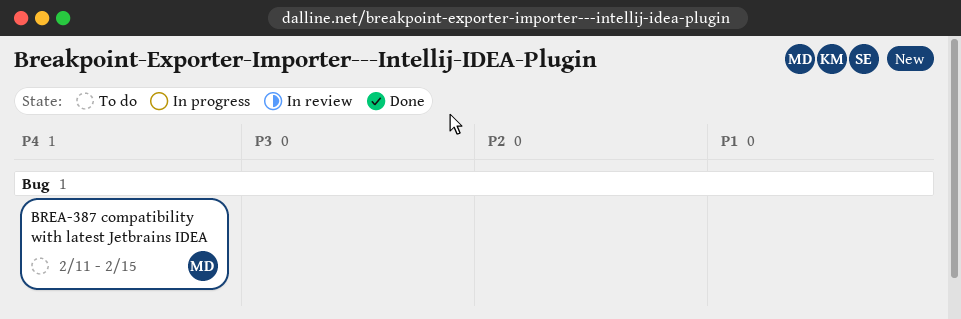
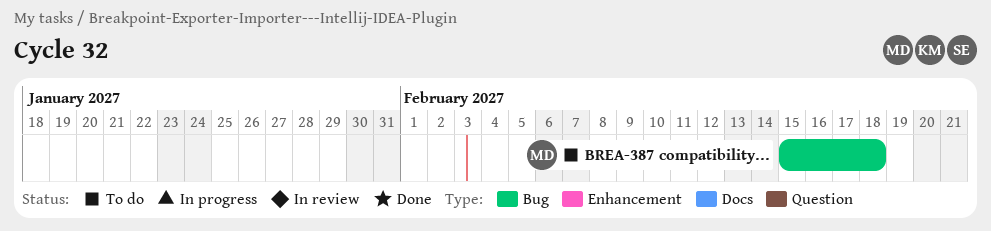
BREA-387, start: Feb 11 -> Feb 15
BREA-387, due: Feb 15 -> Feb 18

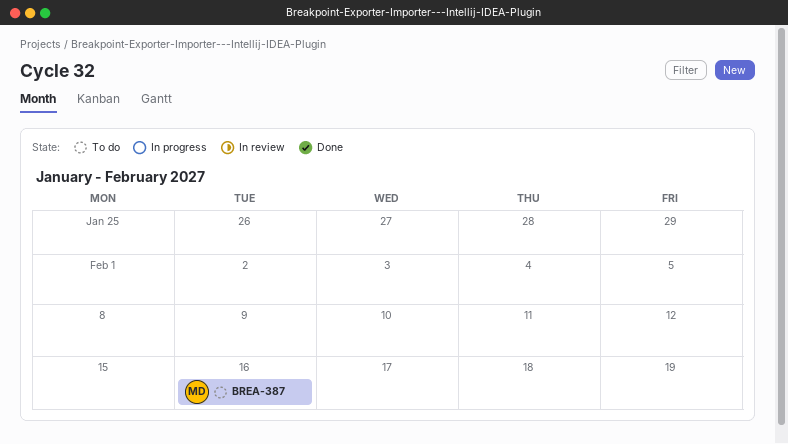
BREA-387, start: Feb 15 -> Feb 16
BREA-387, due: Feb 18 -> Feb 16

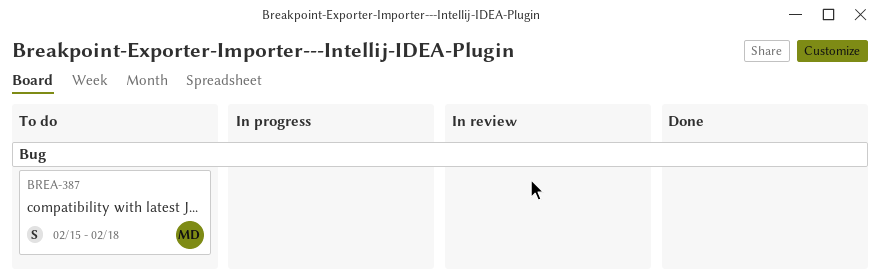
BREA-387, start: Feb 16 -> Feb 15
BREA-387, due: Feb 16 -> Feb 18

